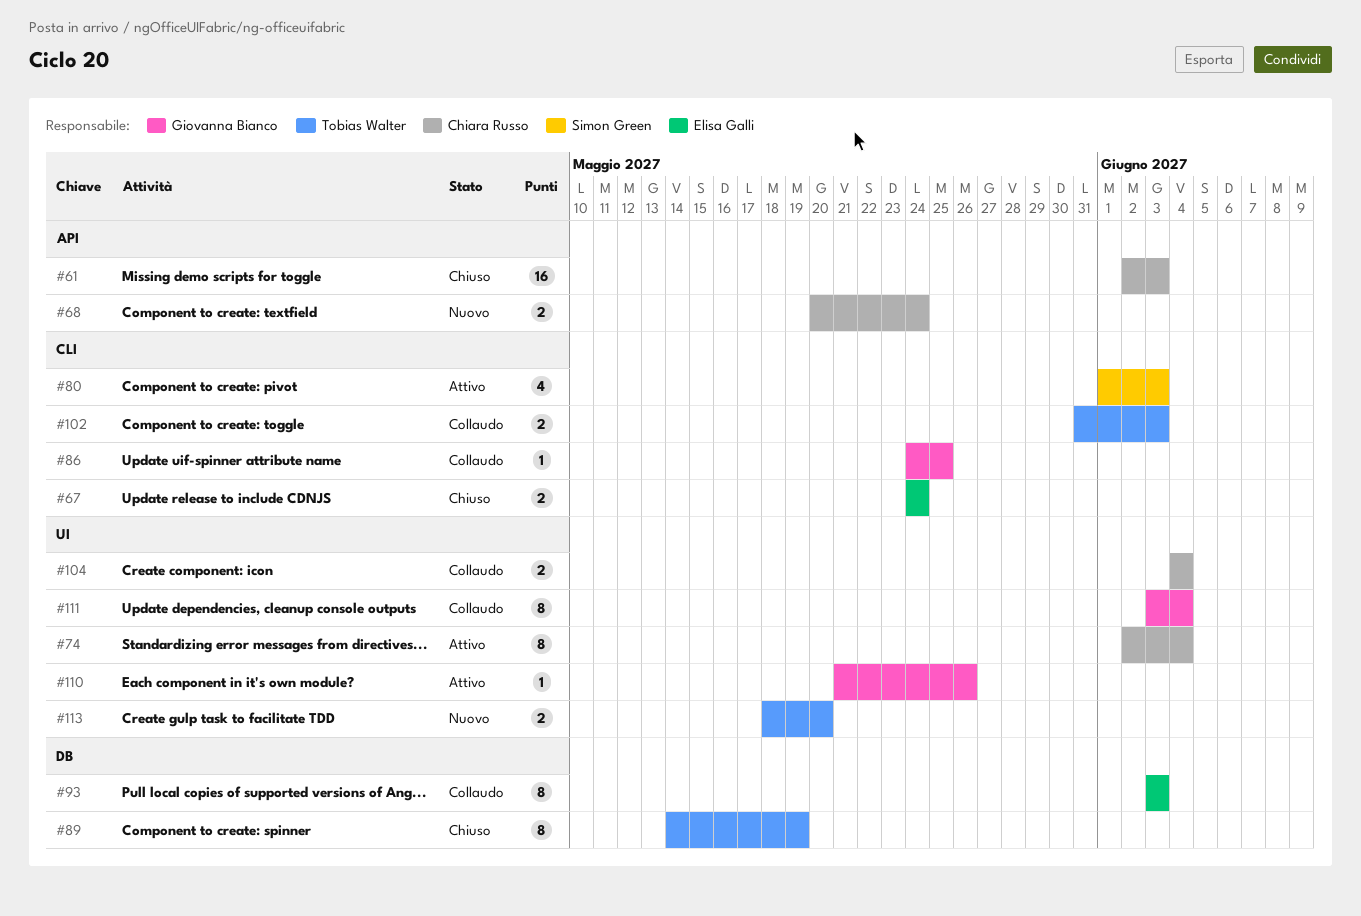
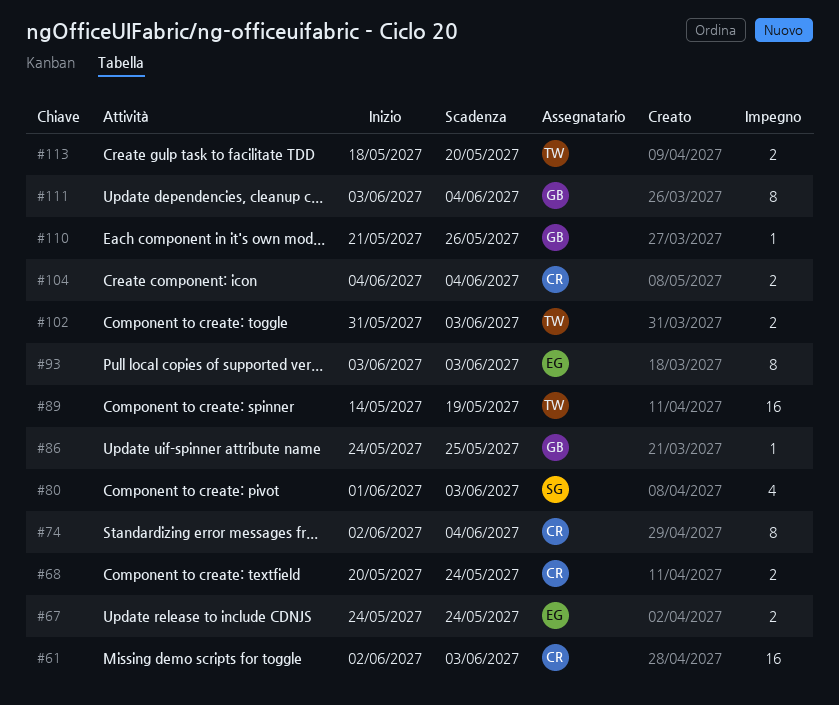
#89, estimate: 8 -> 16

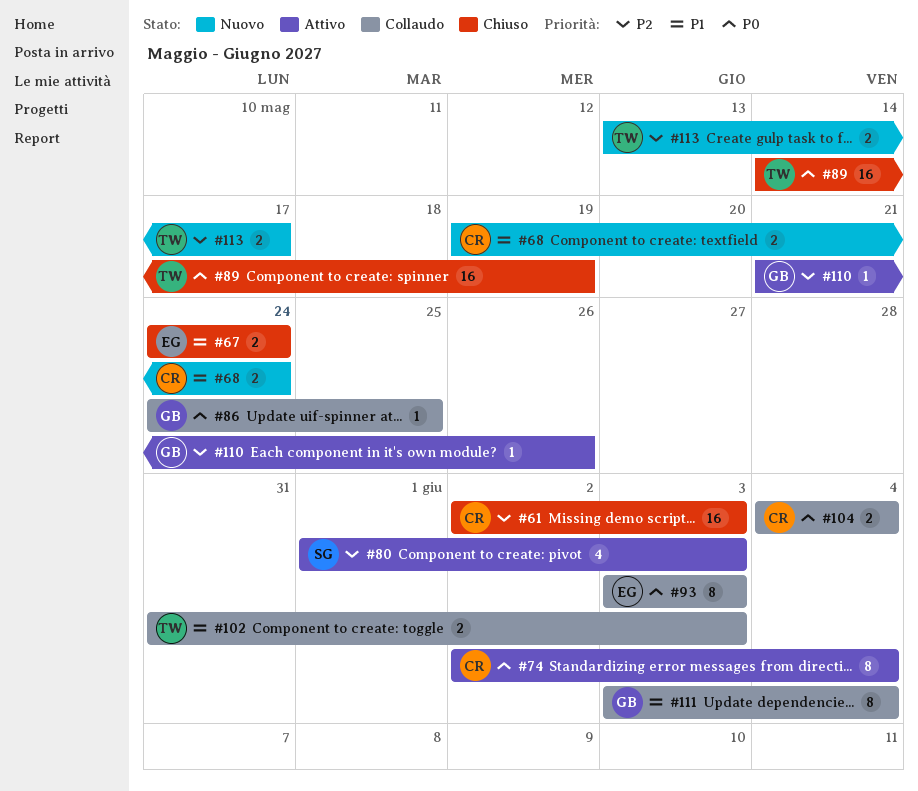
#68, start: May 20 -> May 19
#113, start: May 18 -> May 13
#113, due: May 20 -> May 17

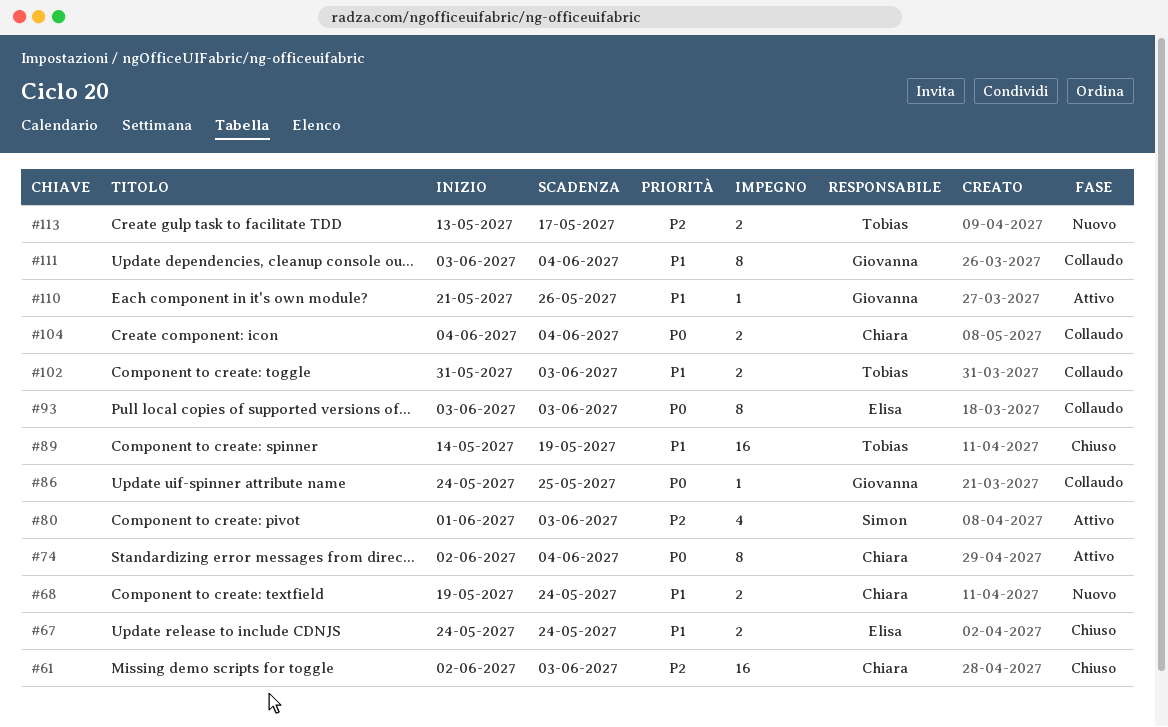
#89, priority: P0 -> P1
#110, priority: P2 -> P1

